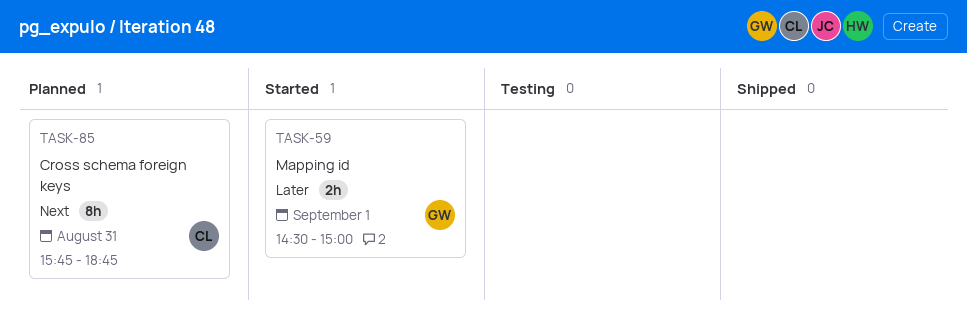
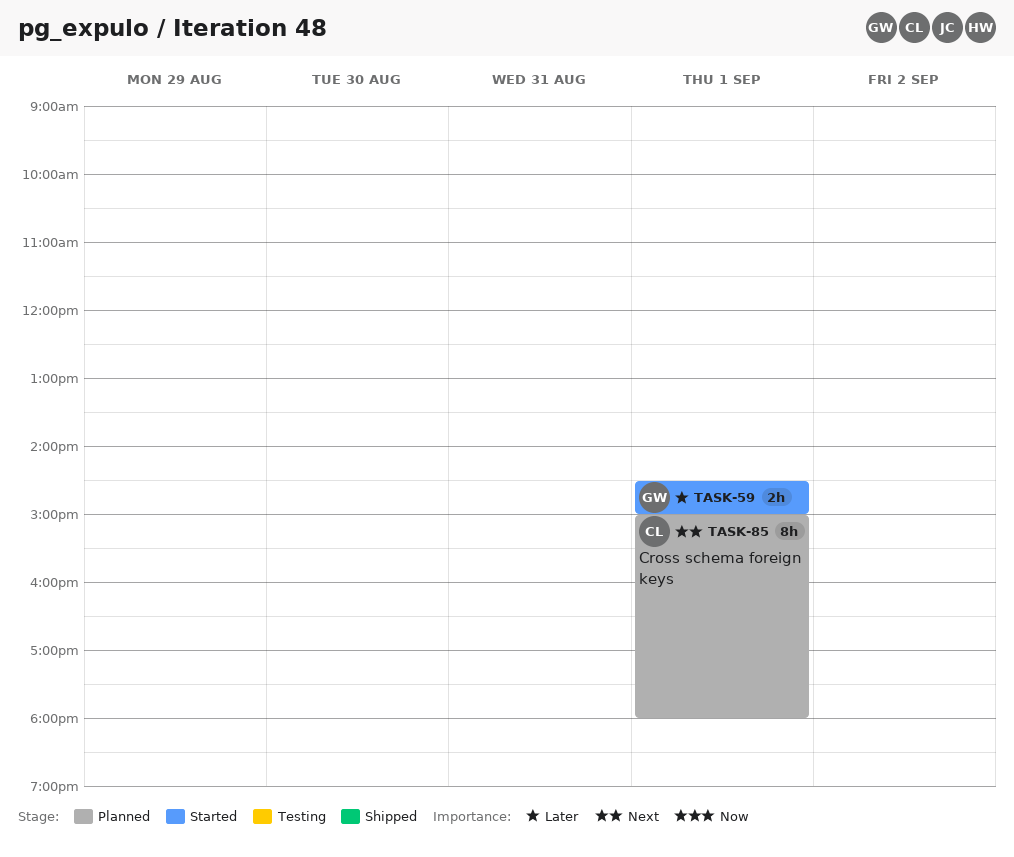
TASK-85, day: Aug 31 -> Sep 1
TASK-85, begins: 15:45 -> 15:00
TASK-85, ends: 18:45 -> 18:00

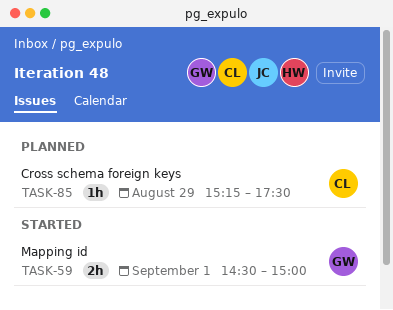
TASK-85, estimate: 8h -> 1h
TASK-85, day: Sep 1 -> Aug 29
TASK-85, begins: 15:00 -> 15:15
TASK-85, ends: 18:00 -> 17:30

